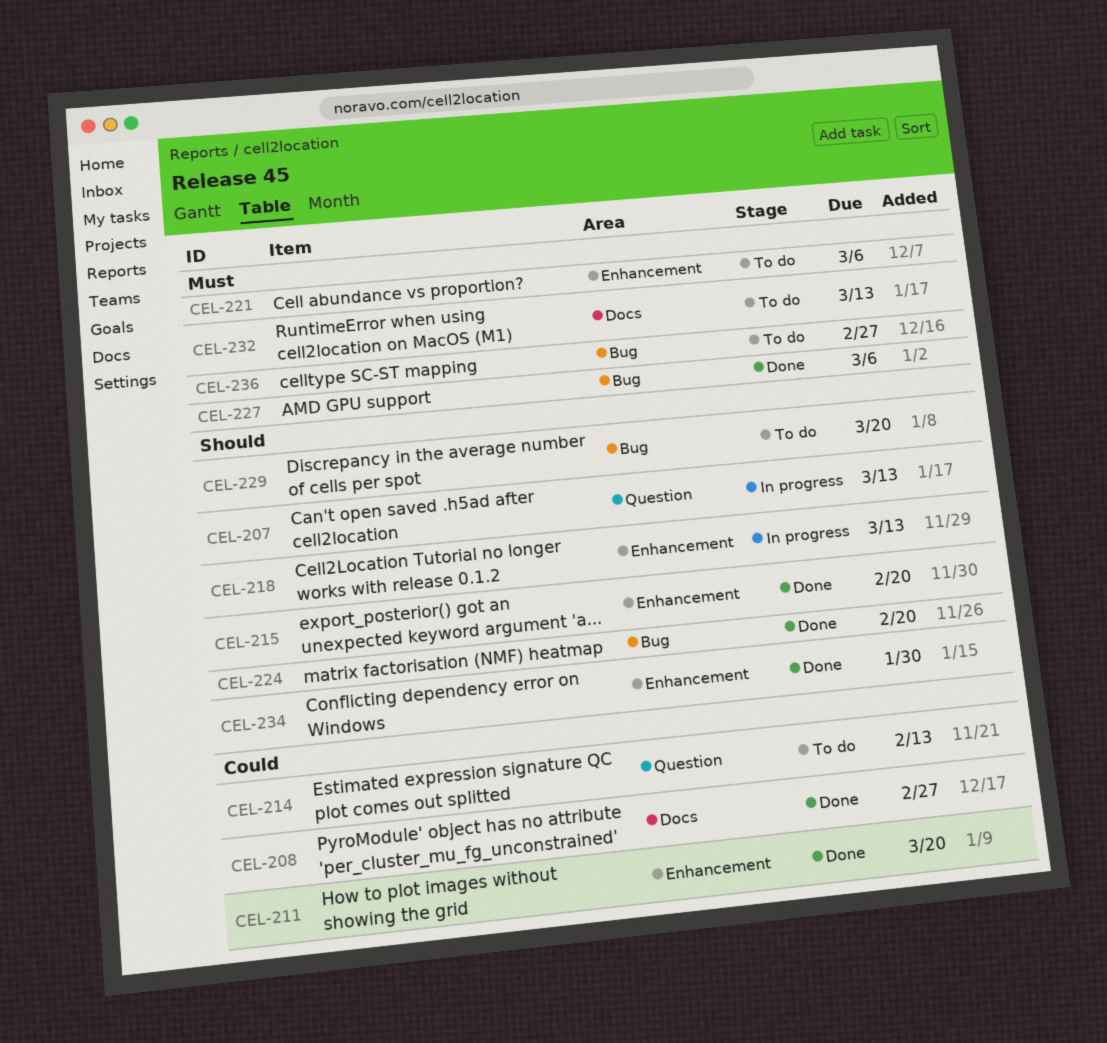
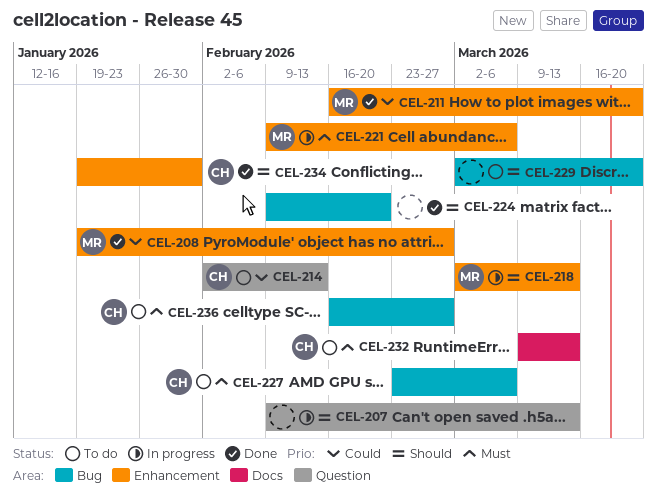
CEL-208, label: Docs -> Enhancement
CEL-215: present -> none
CEL-221, status: To do -> In progress
CEL-227, status: Done -> To do

